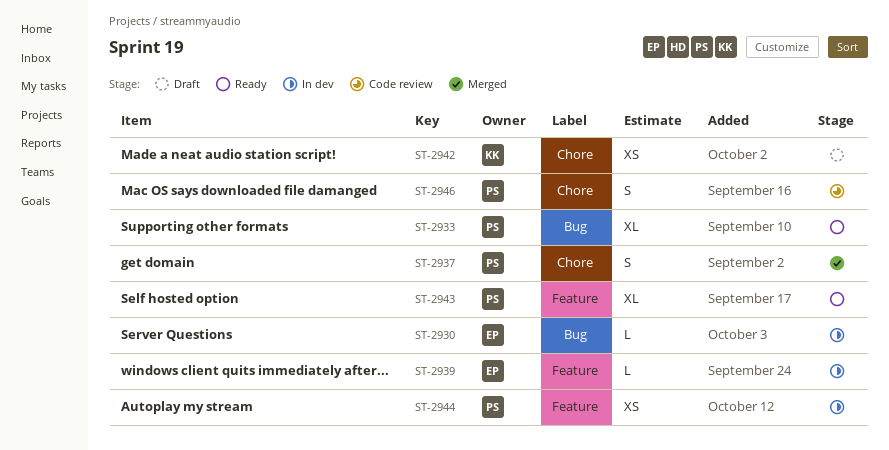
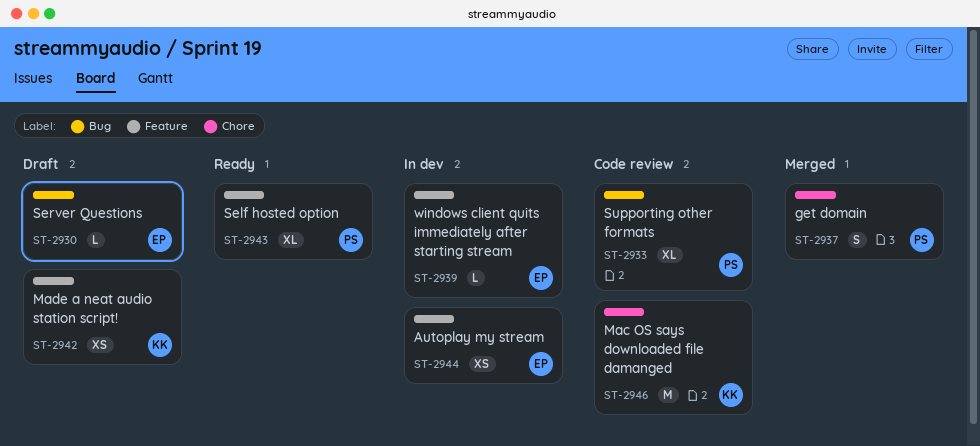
ST-2930, status: In dev -> Draft
ST-2933, status: Ready -> Code review
ST-2942, label: Chore -> Feature
ST-2944, owner: PS -> EP
ST-2946, owner: PS -> KK
ST-2946, estimate: S -> M

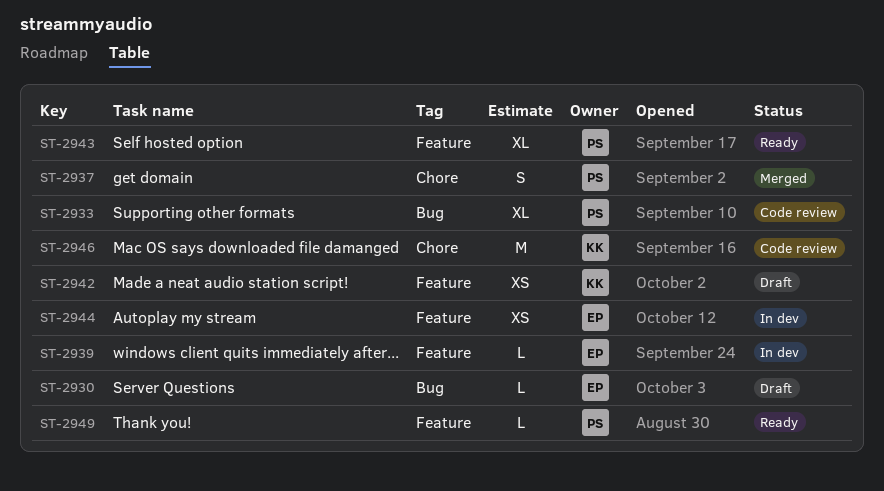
ST-2949: none -> present

